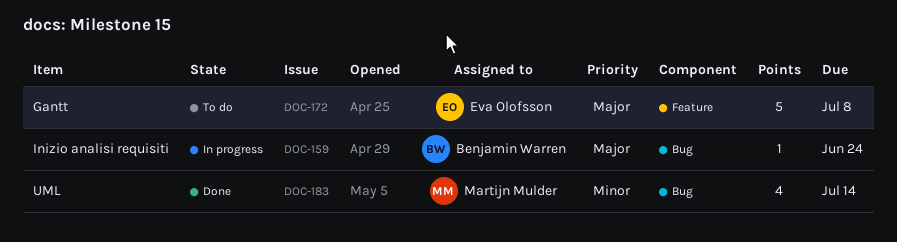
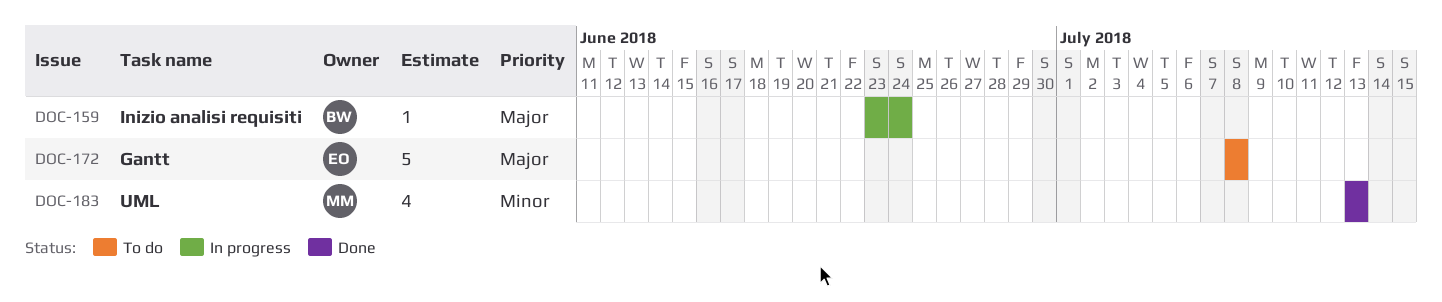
DOC-183, due: Jul 14 -> Jul 13

